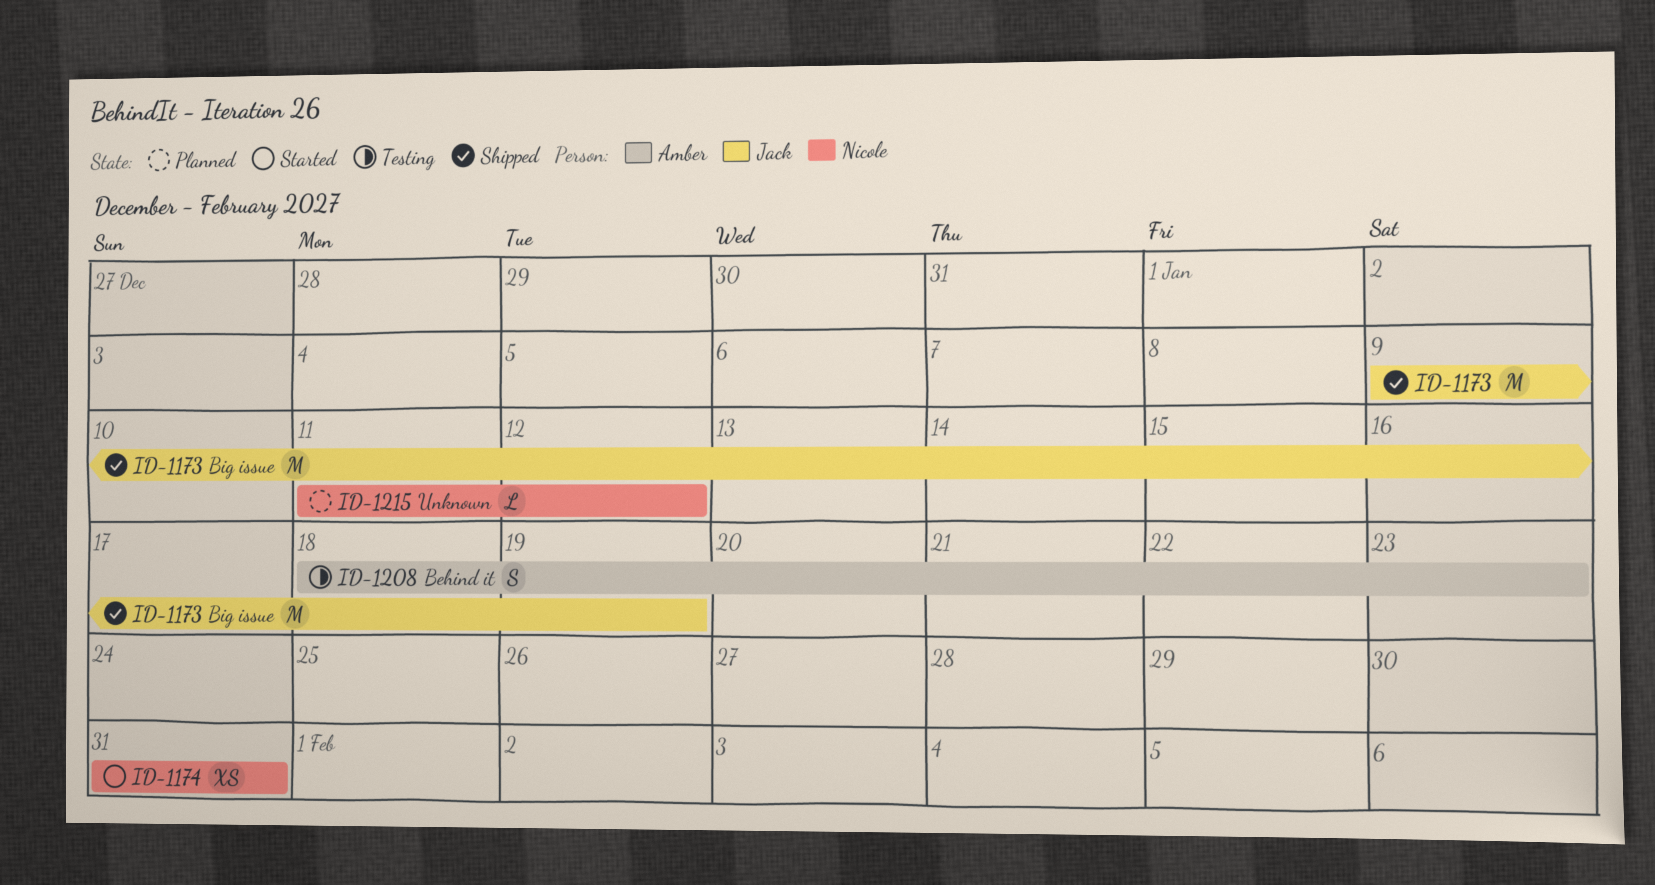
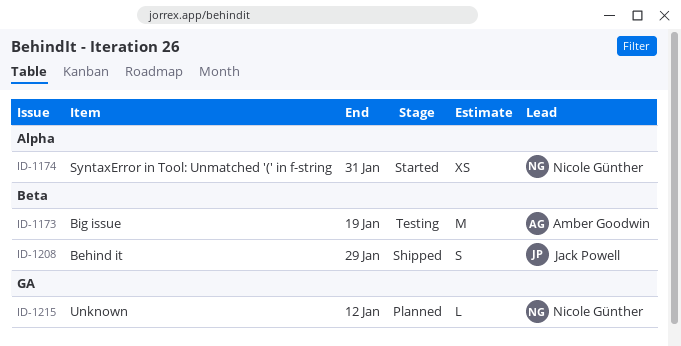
ID-1173, status: Shipped -> Testing
ID-1173, owner: Jack Powell -> Amber Goodwin
ID-1208, status: Testing -> Shipped
ID-1208, owner: Amber Goodwin -> Jack Powell
ID-1208, due: Jan 23 -> Jan 29

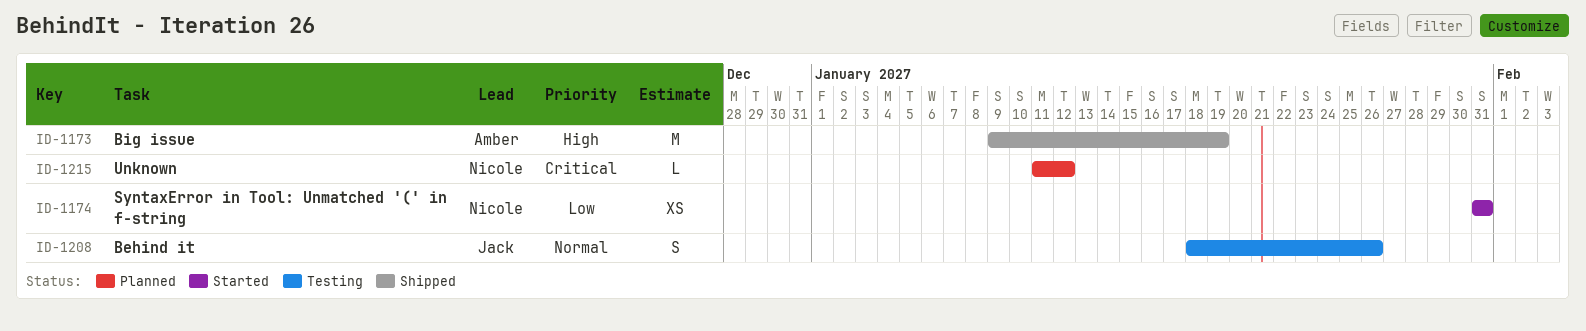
ID-1173, status: Testing -> Shipped
ID-1208, status: Shipped -> Testing
ID-1208, due: Jan 29 -> Jan 26

